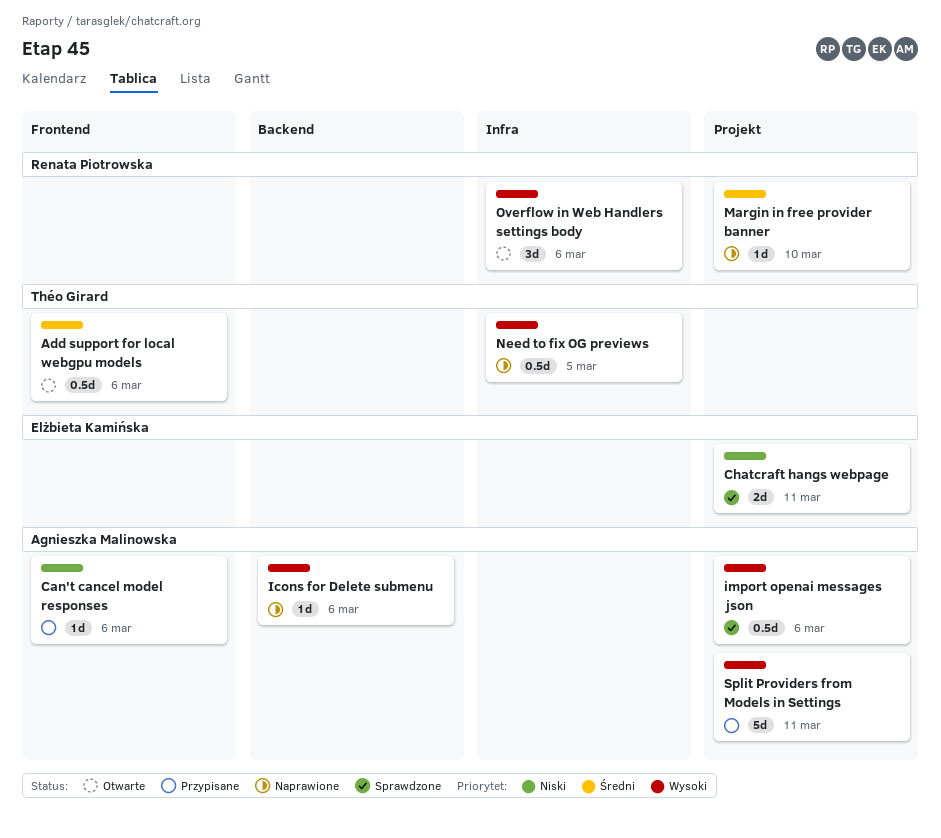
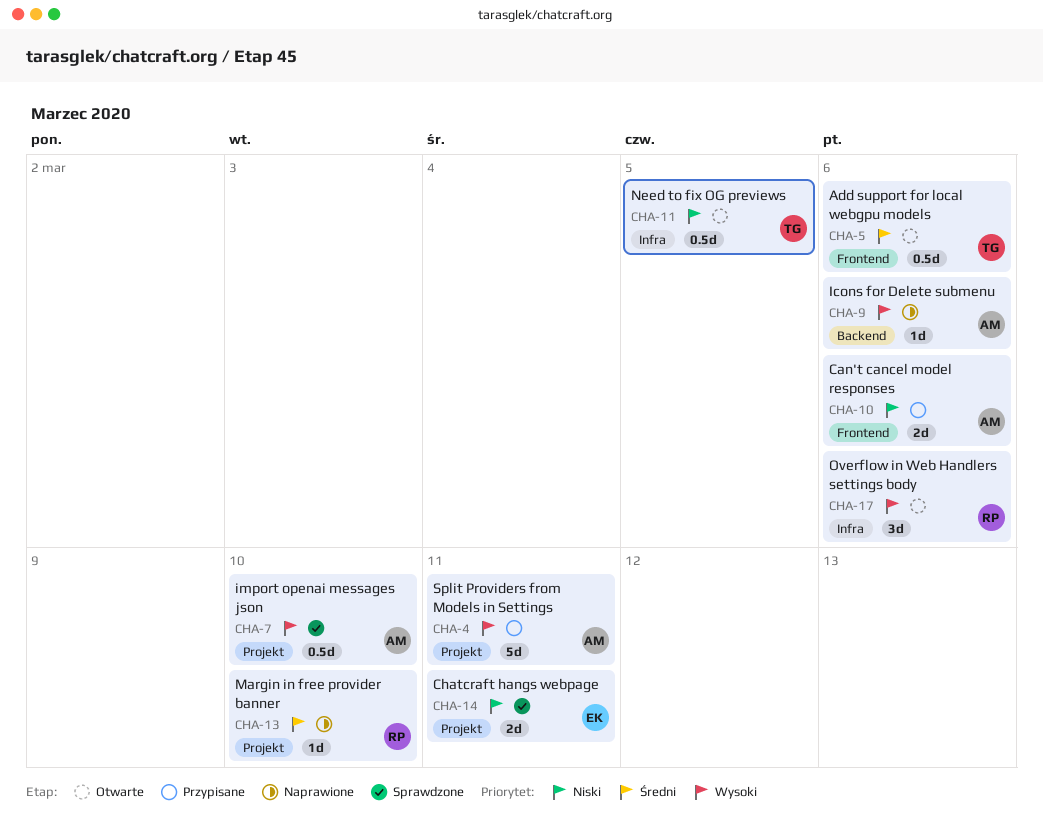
Can't cancel model responses, estimate: 1d -> 2d
import openai messages json, due: Mar 6 -> Mar 10
Need to fix OG previews, status: Naprawione -> Otwarte
Need to fix OG previews, priority: Wysoki -> Niski

